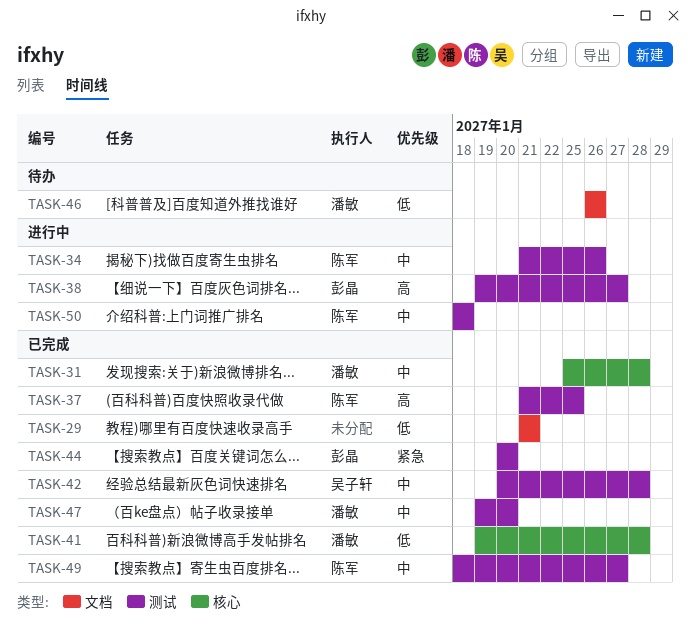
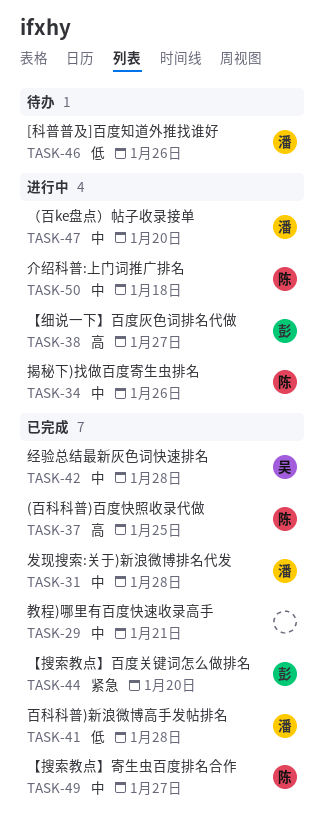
TASK-29, priority: 低 -> 中
TASK-47, status: 已完成 -> 进行中

